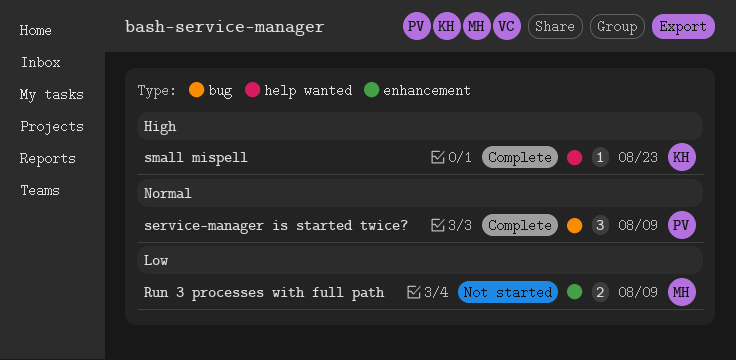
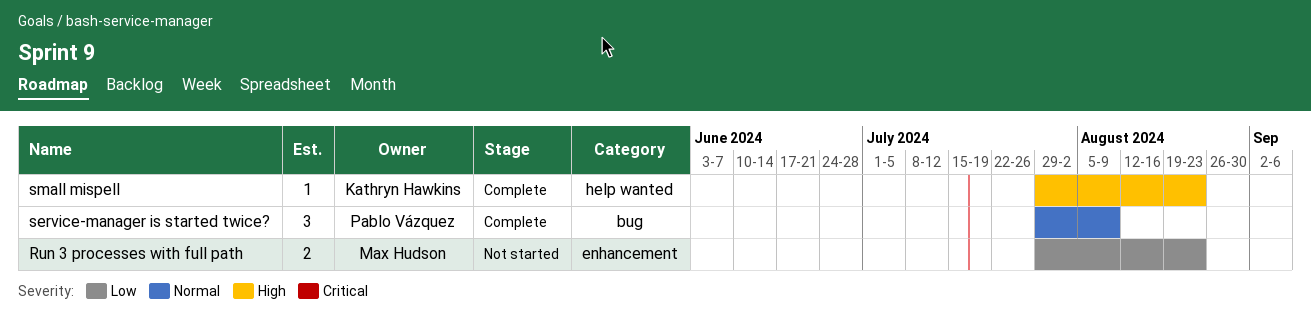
Run 3 processes with full path, due: Aug 9 -> Aug 23

